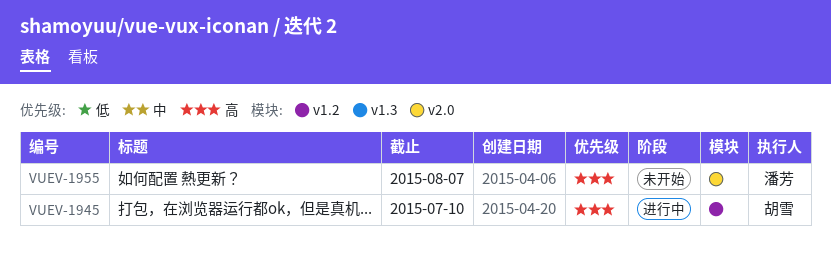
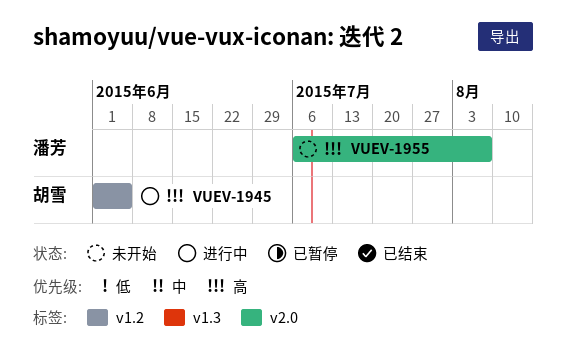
VUEV-1945, due: Jul 10 -> Jun 5

